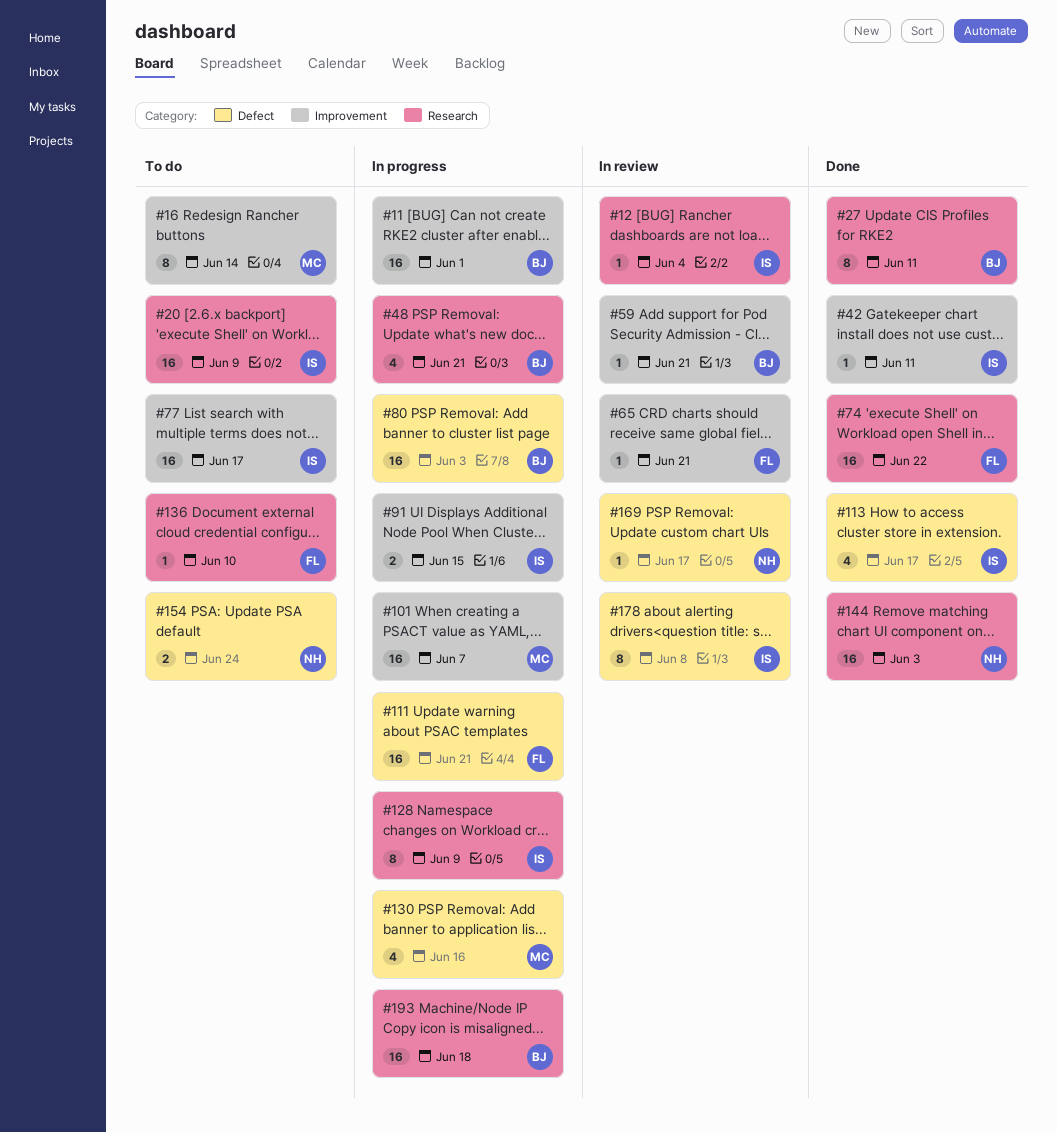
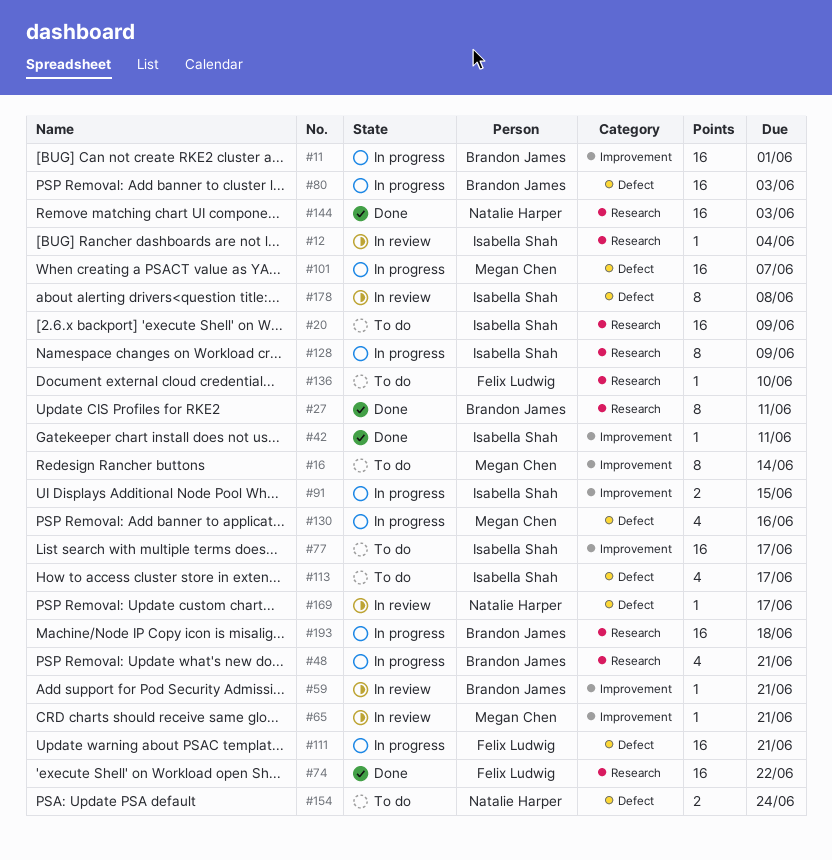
#65, owner: Felix Ludwig -> Megan Chen
#101, label: Improvement -> Defect
#113, status: Done -> To do

